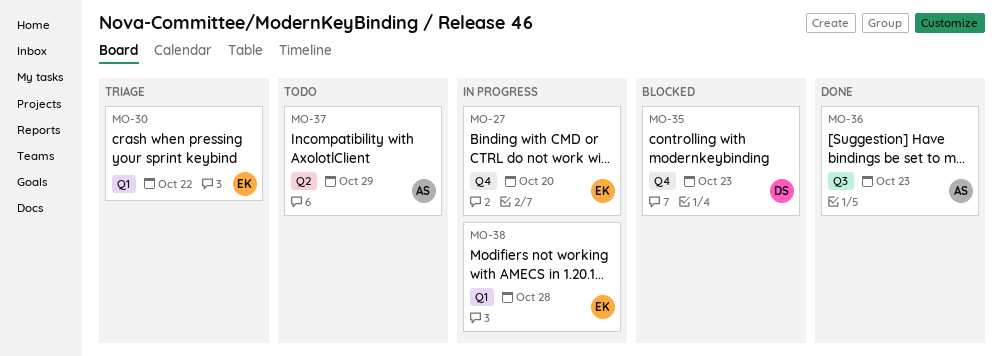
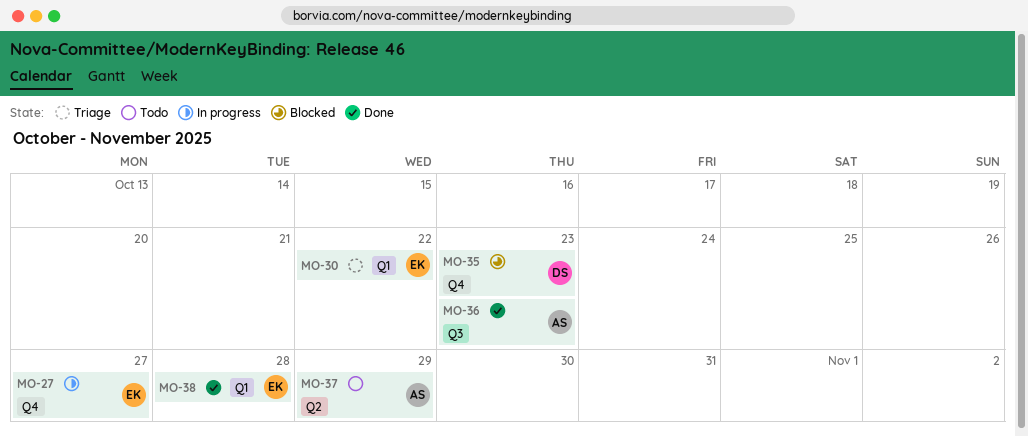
MO-27, due: Oct 20 -> Oct 27
MO-38, status: In progress -> Done

